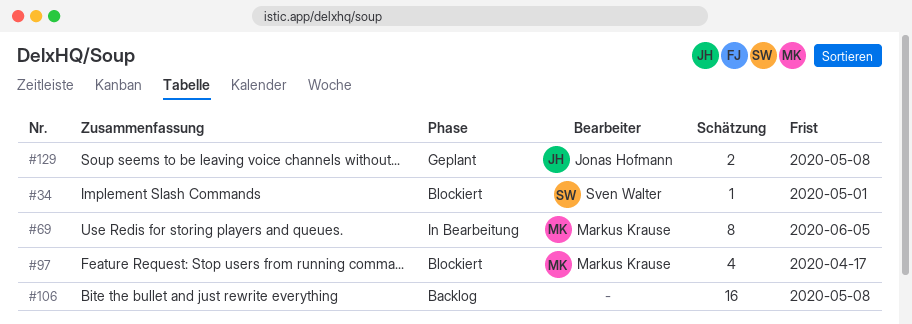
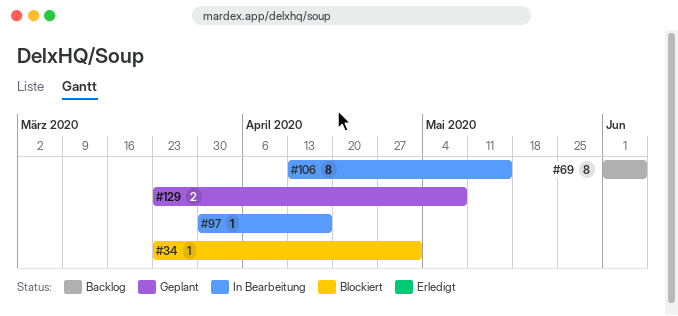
#69, status: In Bearbeitung -> Backlog
#97, status: Blockiert -> In Bearbeitung
#97, estimate: 4 -> 1
#106, status: Backlog -> In Bearbeitung
#106, estimate: 16 -> 8
#106, due: May 8 -> May 15

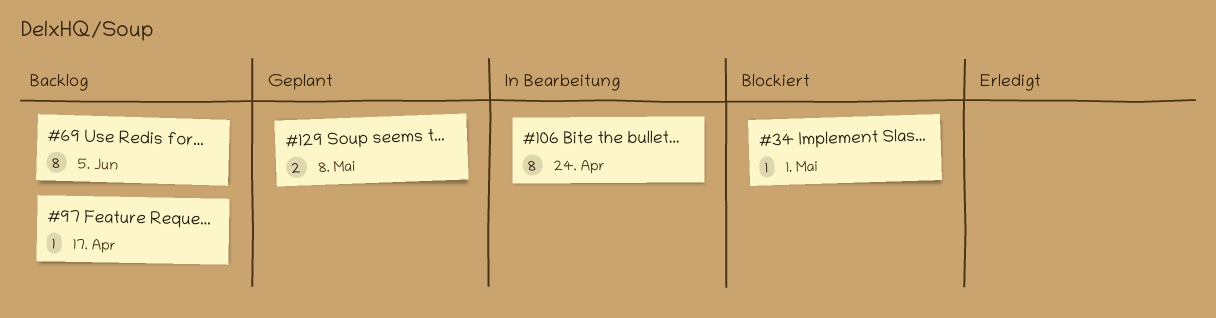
#97, status: In Bearbeitung -> Backlog
#106, due: May 15 -> Apr 24

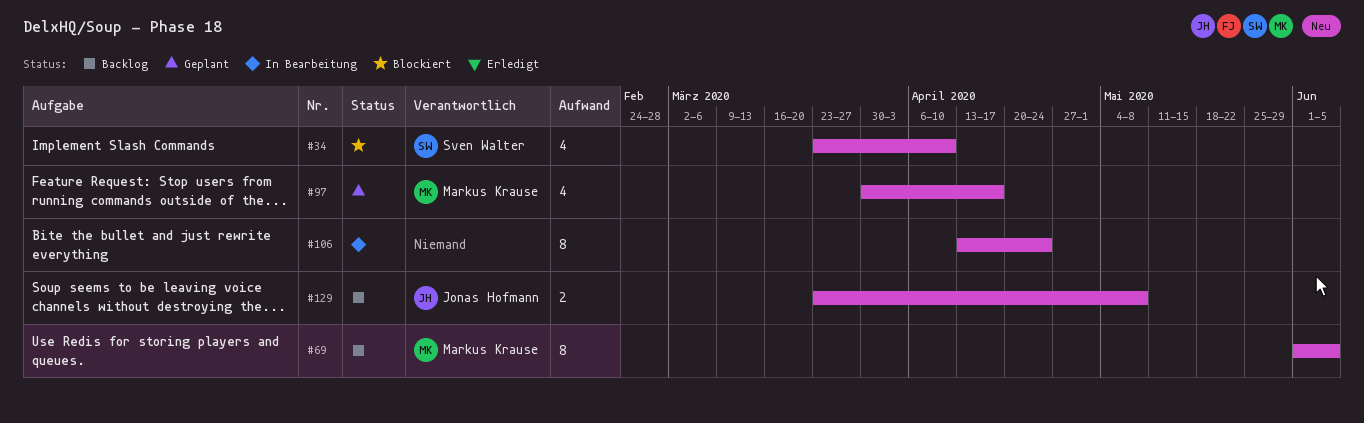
#34, estimate: 1 -> 4
#34, due: May 1 -> Apr 10
#97, status: Backlog -> Geplant
#97, estimate: 1 -> 4
#129, status: Geplant -> Backlog

